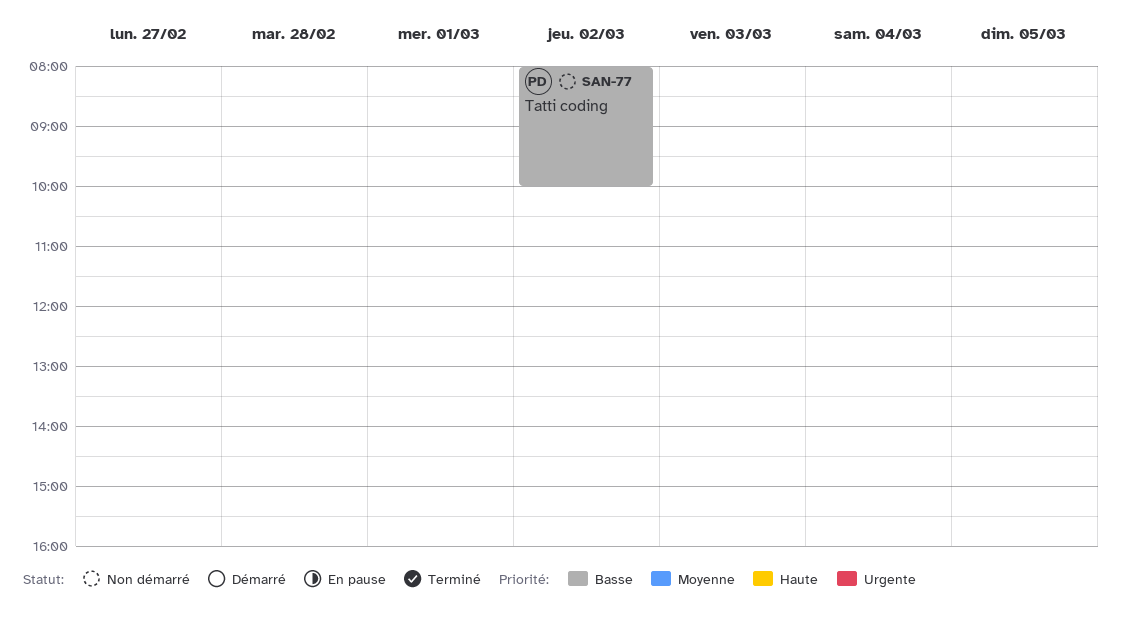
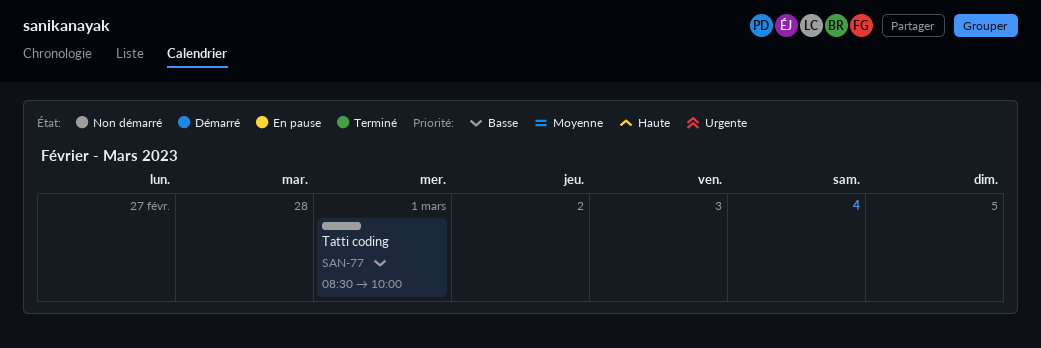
SAN-77, day: Mar 2 -> Mar 1
SAN-77, begins: 08:00 -> 08:30

